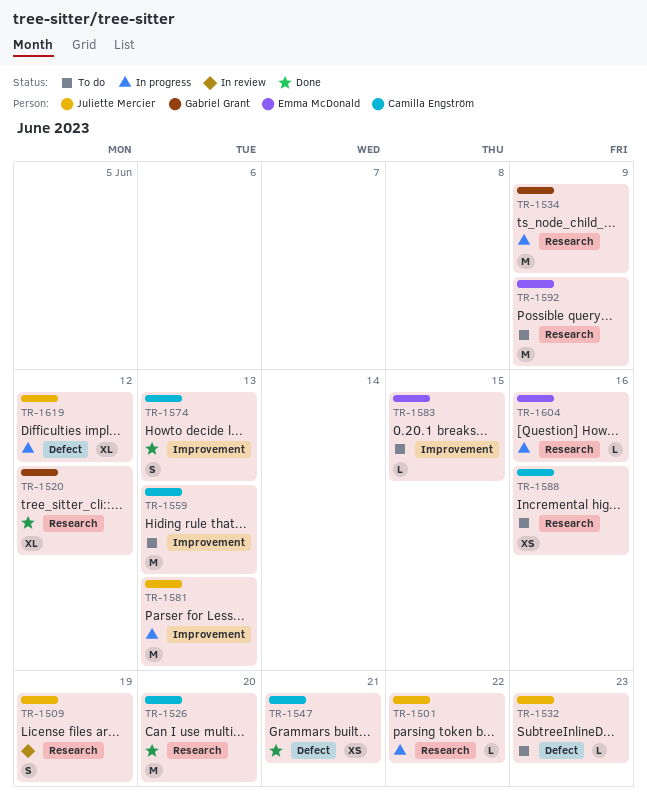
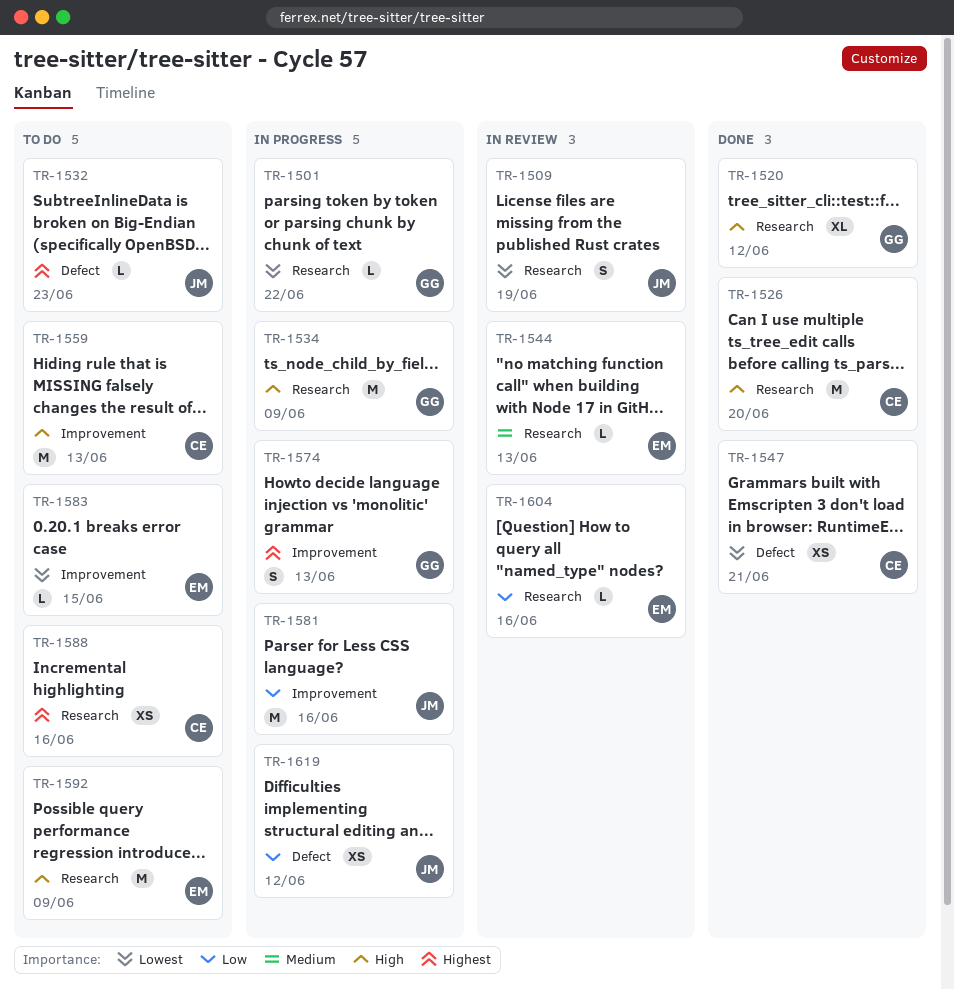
TR-1501, owner: Juliette Mercier -> Gabriel Grant
TR-1544: none -> present
TR-1574, status: Done -> In progress
TR-1574, owner: Camilla Engström -> Gabriel Grant
TR-1581, due: Jun 13 -> Jun 16
TR-1604, status: In progress -> In review
TR-1619, estimate: XL -> XS

